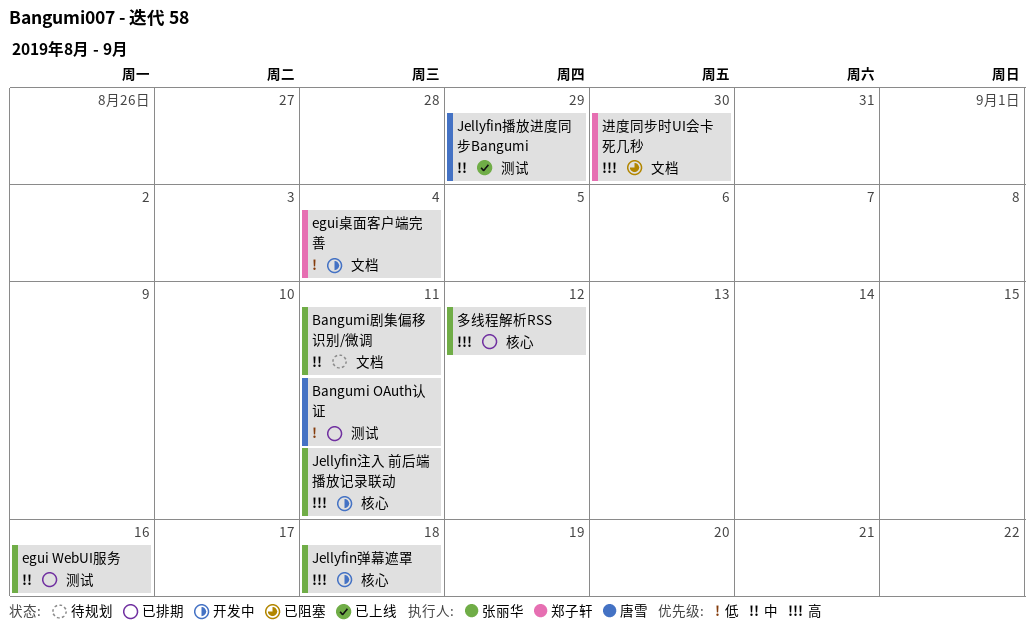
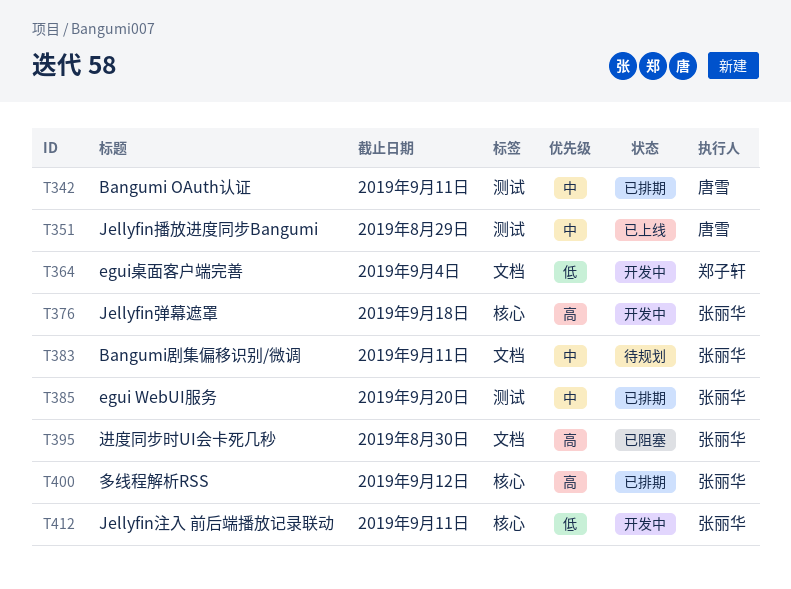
Bangumi OAuth认证, priority: 低 -> 中
egui WebUI服务, due: Sep 16 -> Sep 20
Jellyfin注入 前后端播放记录联动, priority: 高 -> 低
进度同步时UI会卡死几秒, owner: 郑子轩 -> 张丽华

